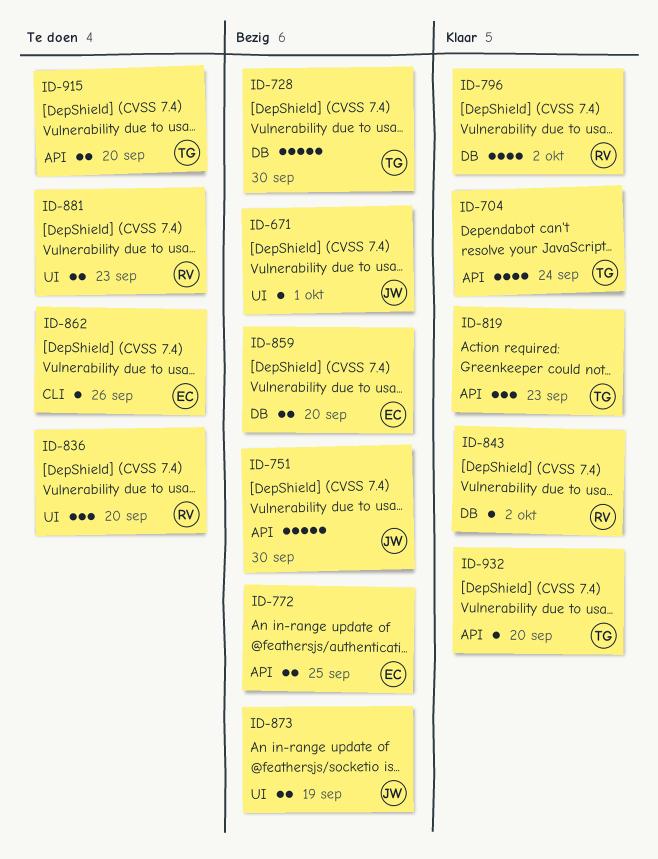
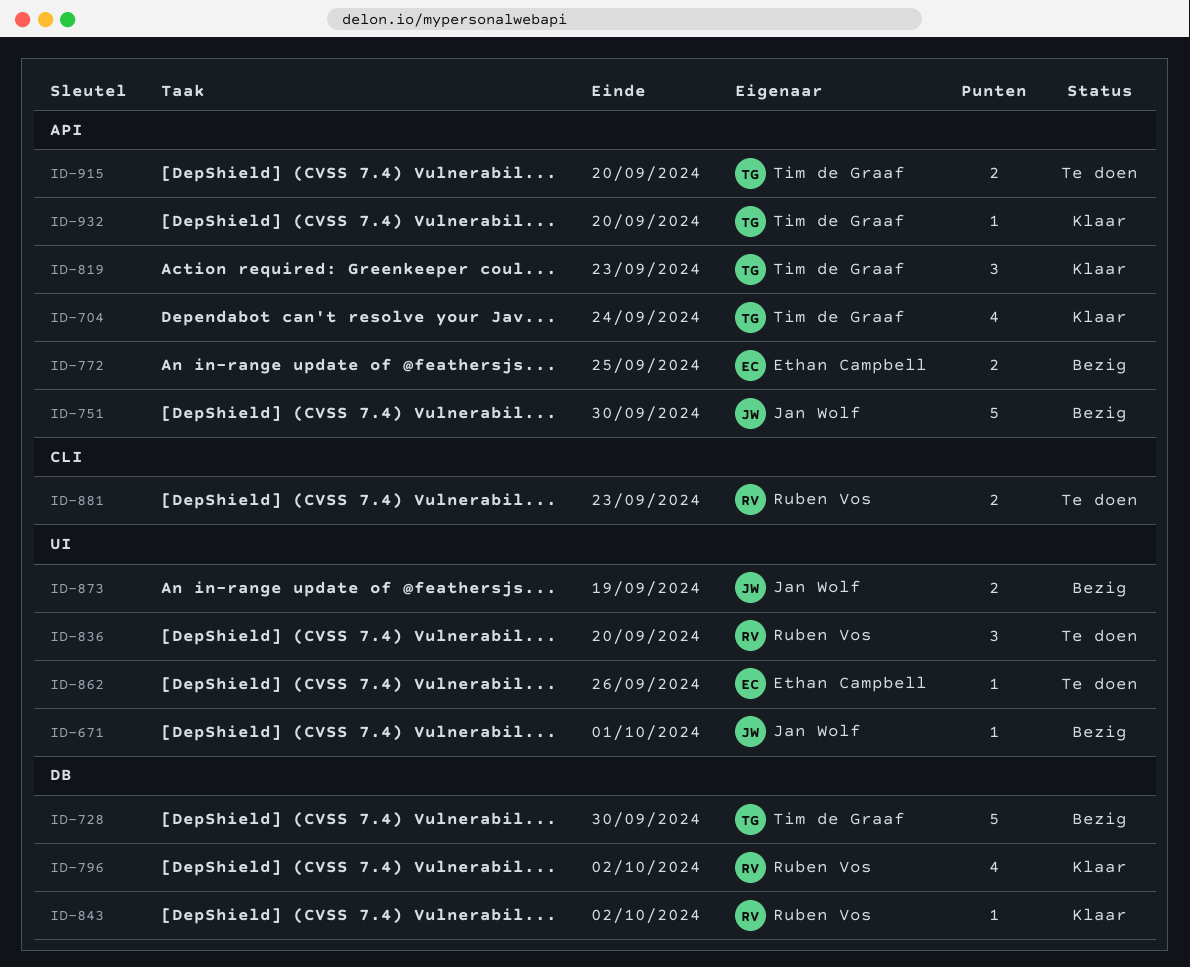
ID-859: present -> none
ID-862, label: CLI -> UI
ID-881, label: UI -> CLI

